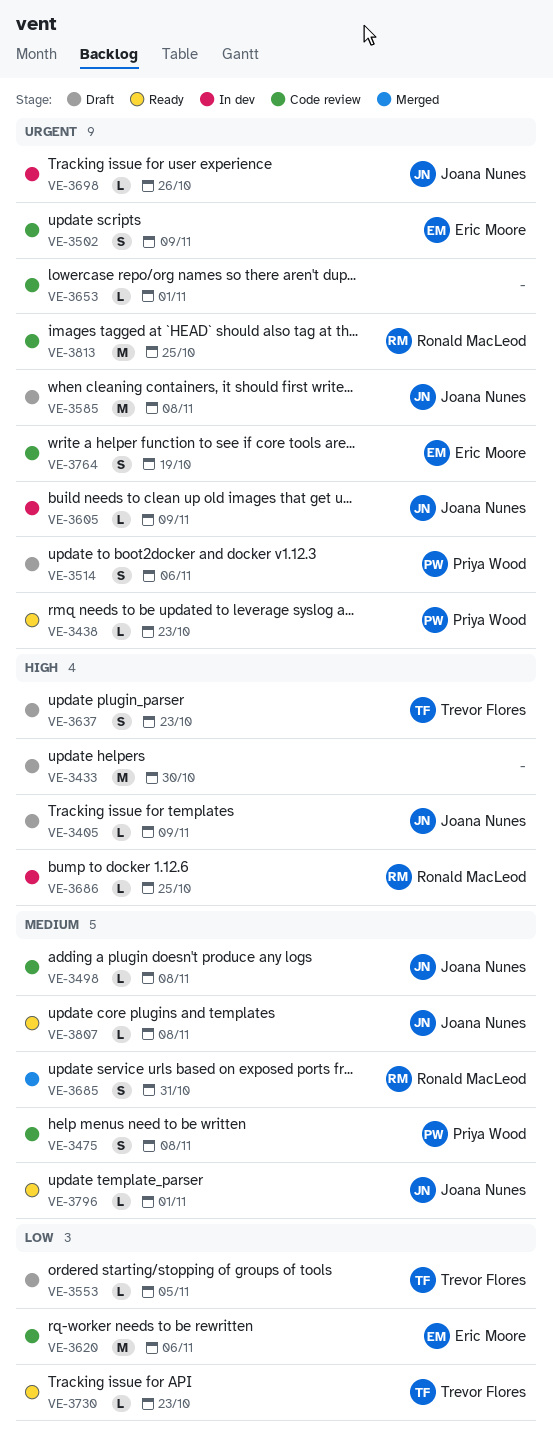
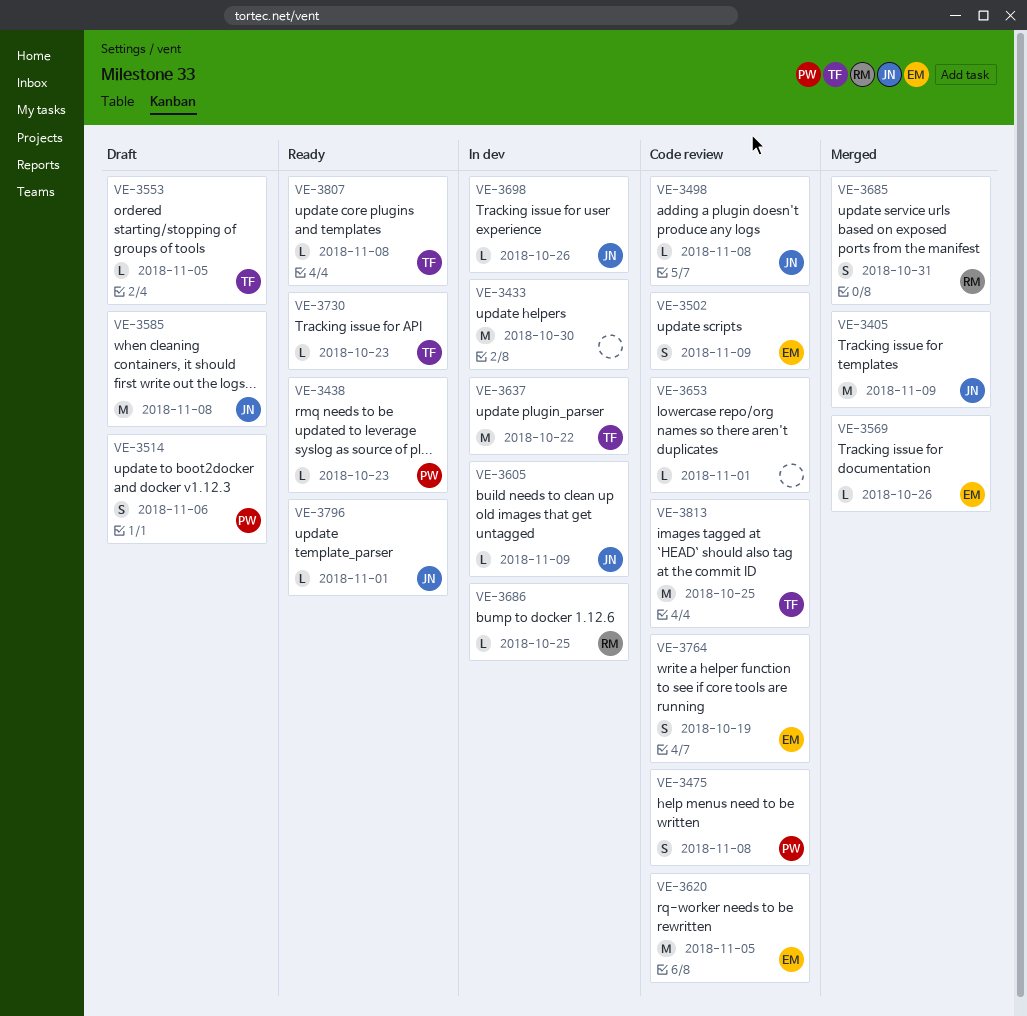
VE-3405, status: Draft -> Merged
VE-3405, estimate: L -> M
VE-3433, status: Draft -> In dev
VE-3569: none -> present
VE-3620, due: Nov 6 -> Nov 5
VE-3637, status: Draft -> In dev
VE-3637, estimate: S -> M
VE-3637, due: Oct 23 -> Oct 22
VE-3807, owner: Joana Nunes -> Trevor Flores
VE-3813, owner: Ronald MacLeod -> Trevor Flores

